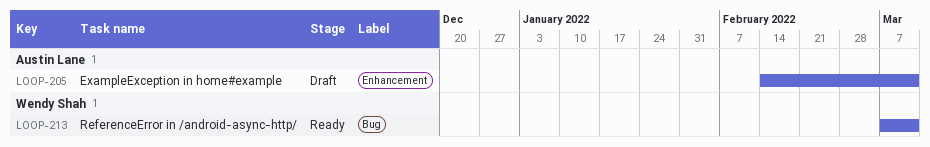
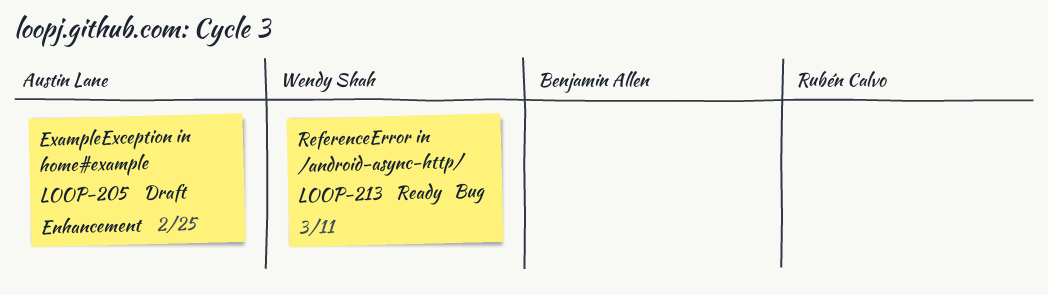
LOOP-205, due: Mar 11 -> Feb 25

